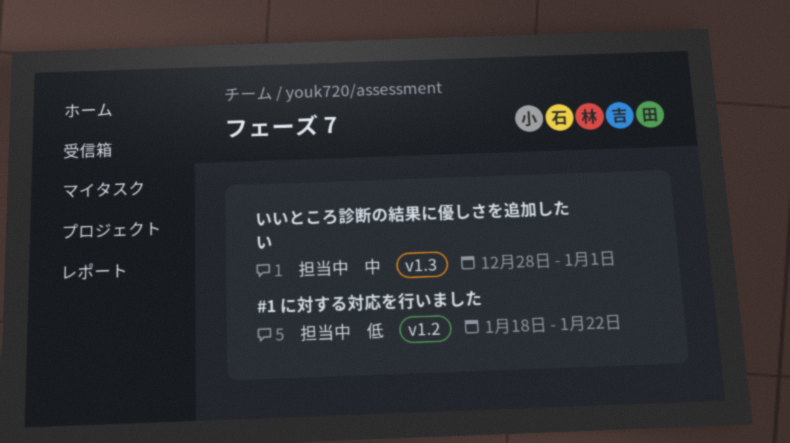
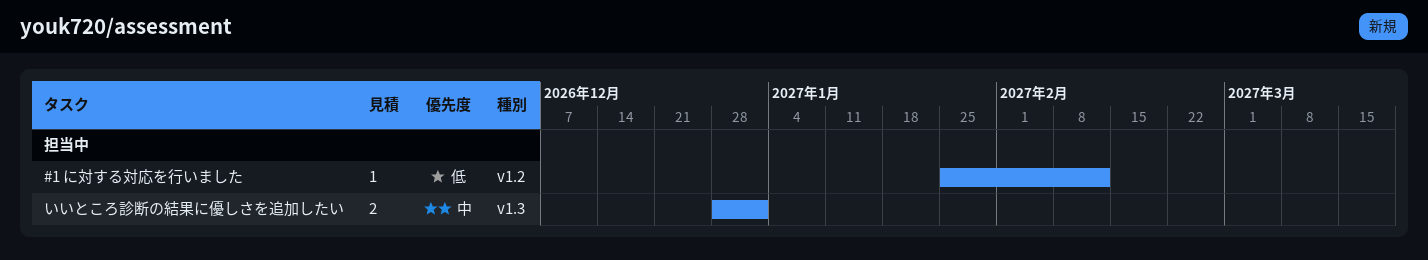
#1 に対する対応を行いました, start: Jan 18 -> Jan 25
#1 に対する対応を行いました, due: Jan 22 -> Feb 12

